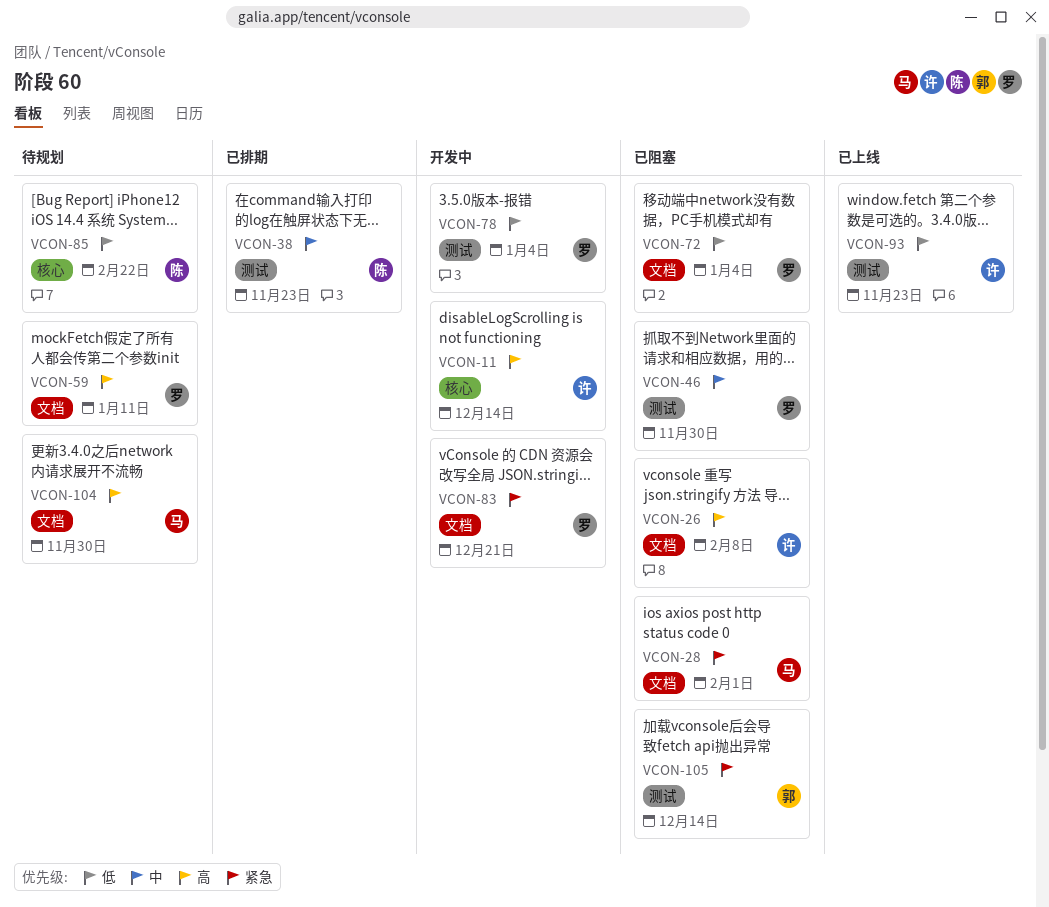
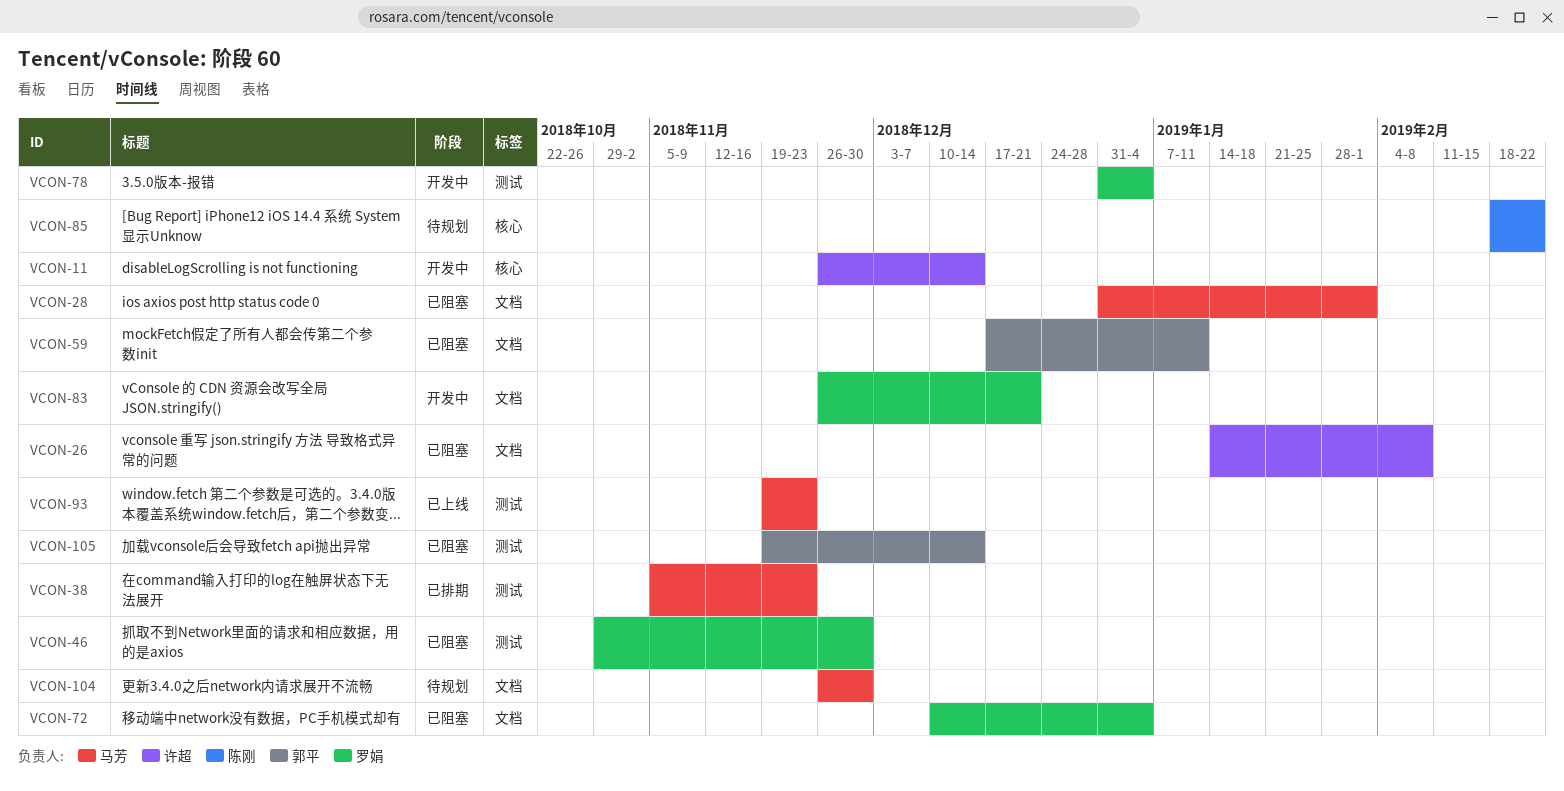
VCON-38, owner: 陈刚 -> 马芳
VCON-59, status: 待规划 -> 已阻塞
VCON-59, owner: 罗娟 -> 郭平
VCON-93, owner: 许超 -> 马芳

